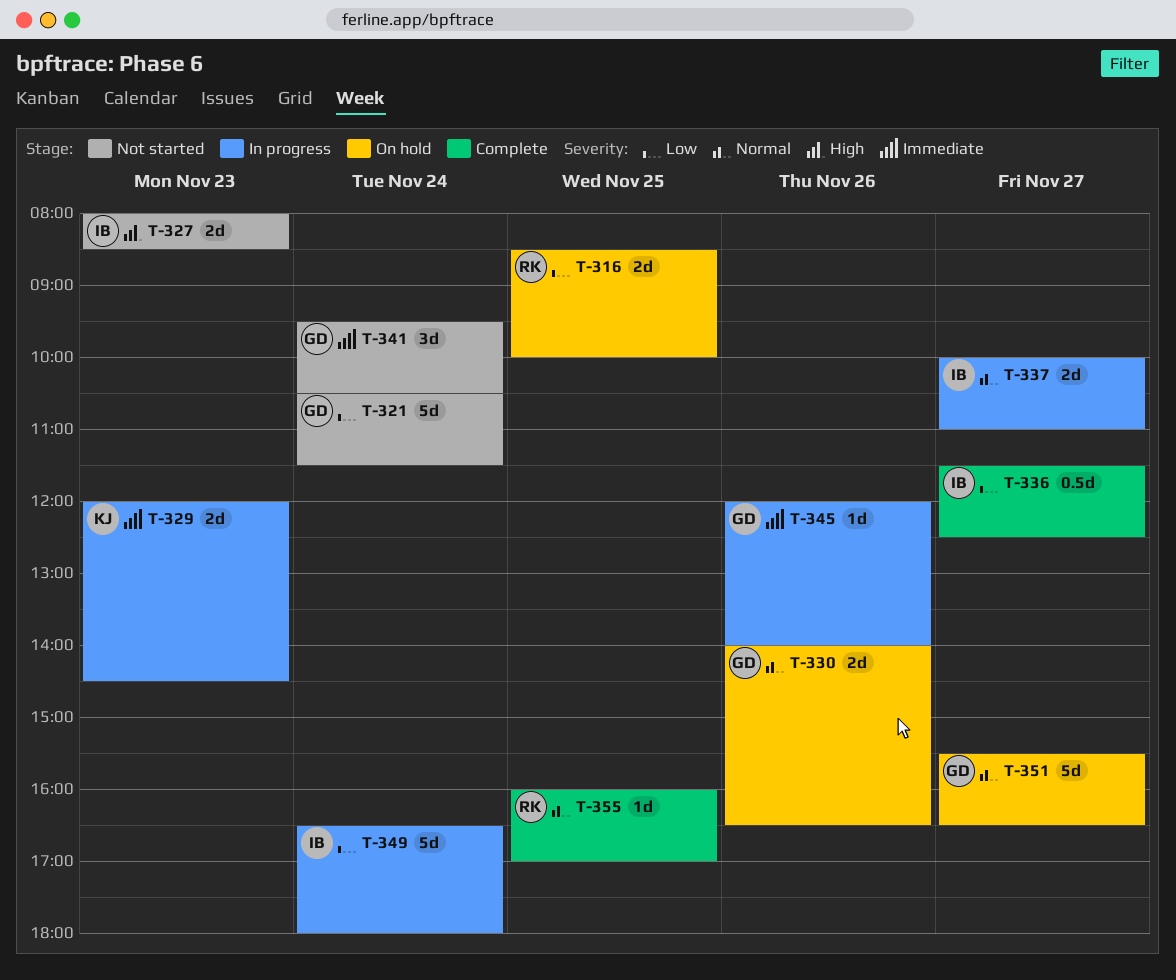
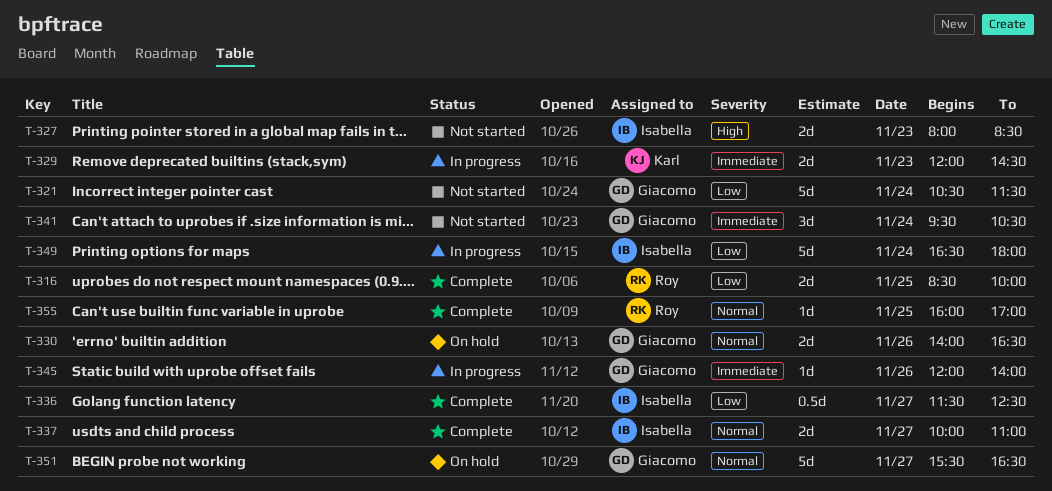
T-316, status: On hold -> Complete
T-337, status: In progress -> Complete

